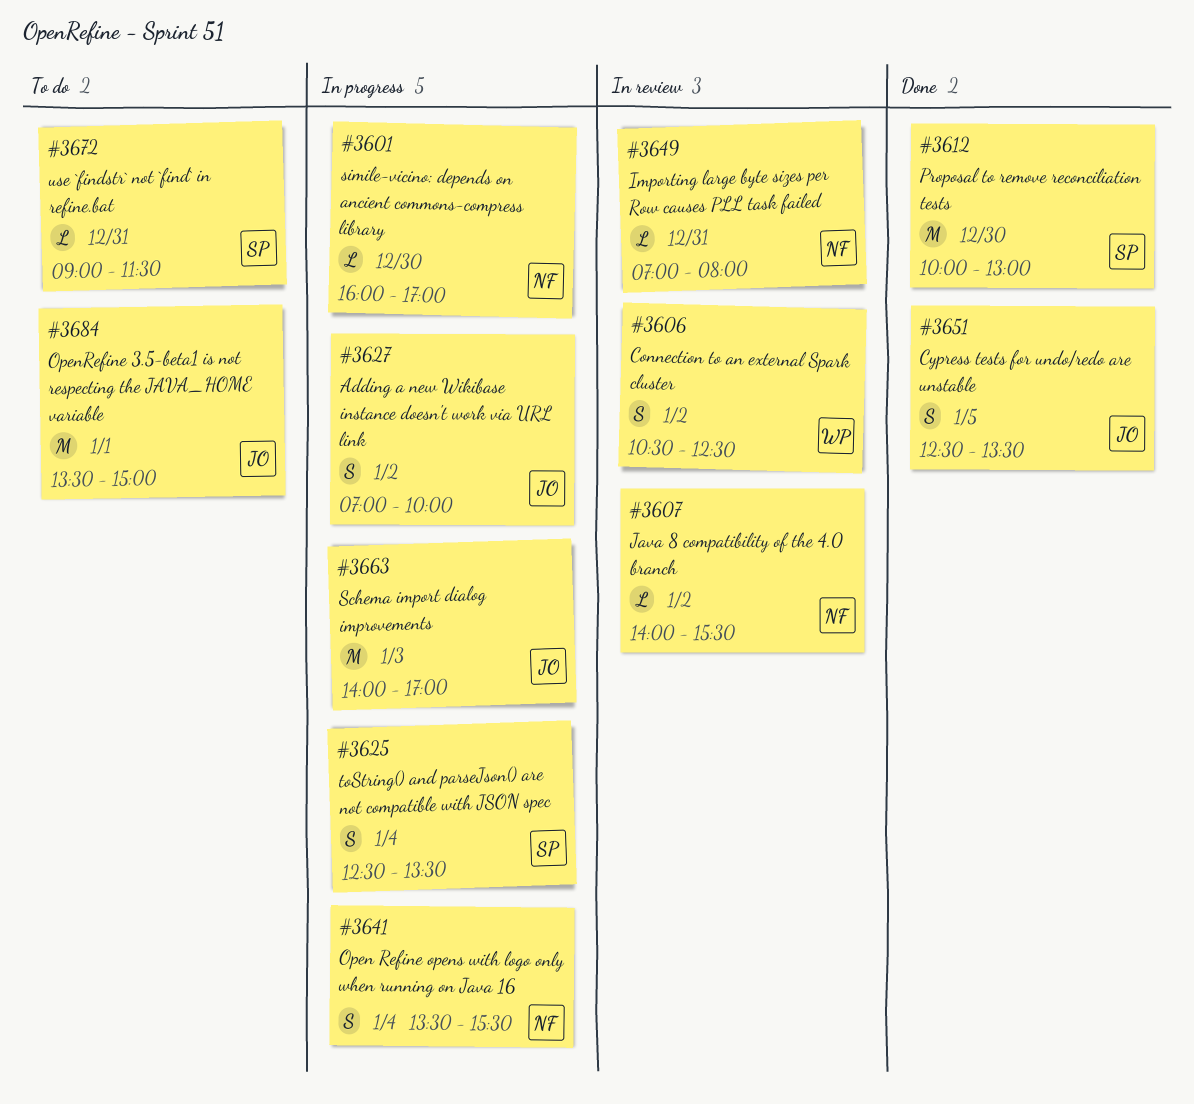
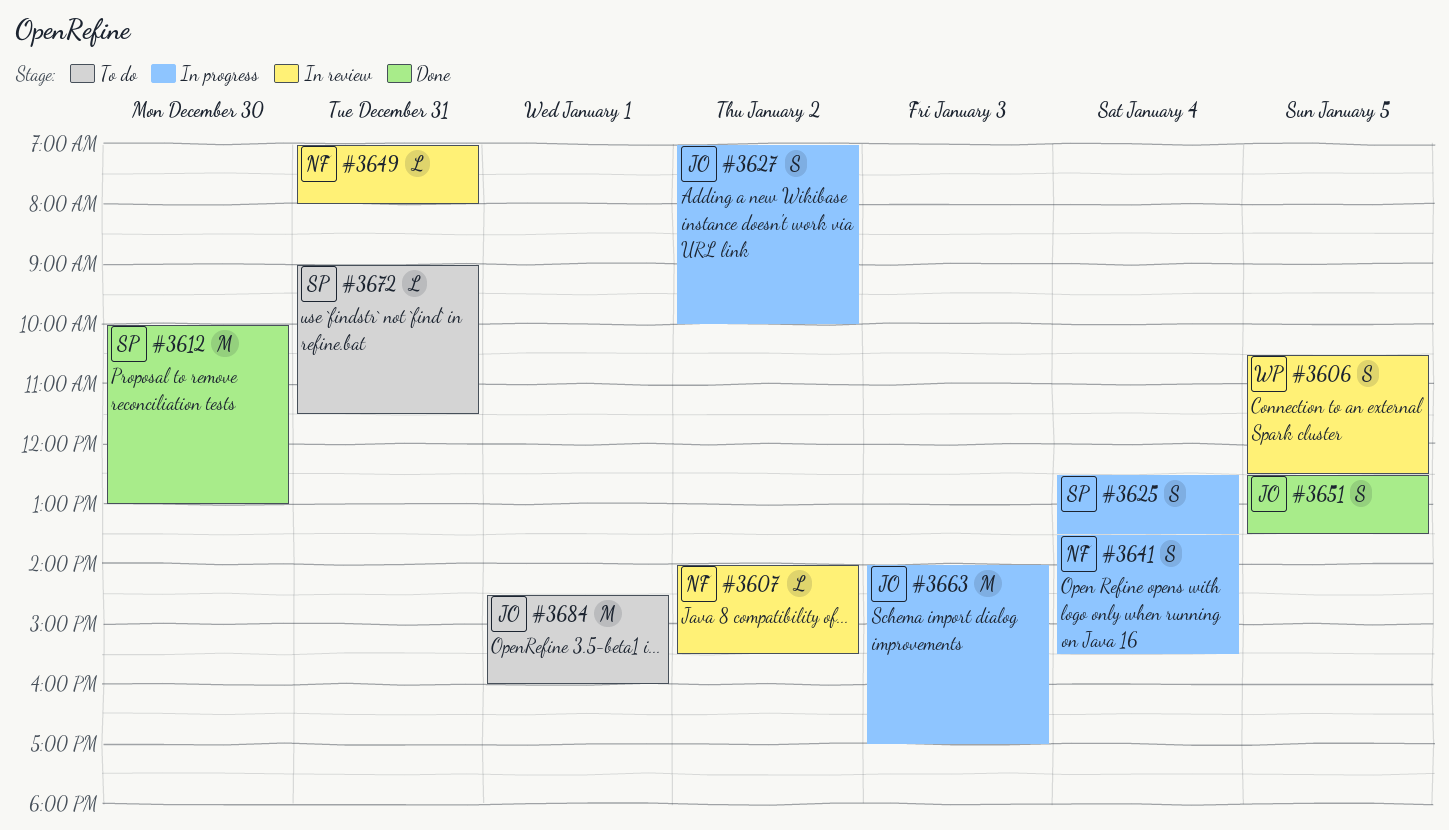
#3601: present -> none
#3606, day: Jan 2 -> Jan 5
#3684, begins: 13:30 -> 14:30
#3684, ends: 15:00 -> 16:00

